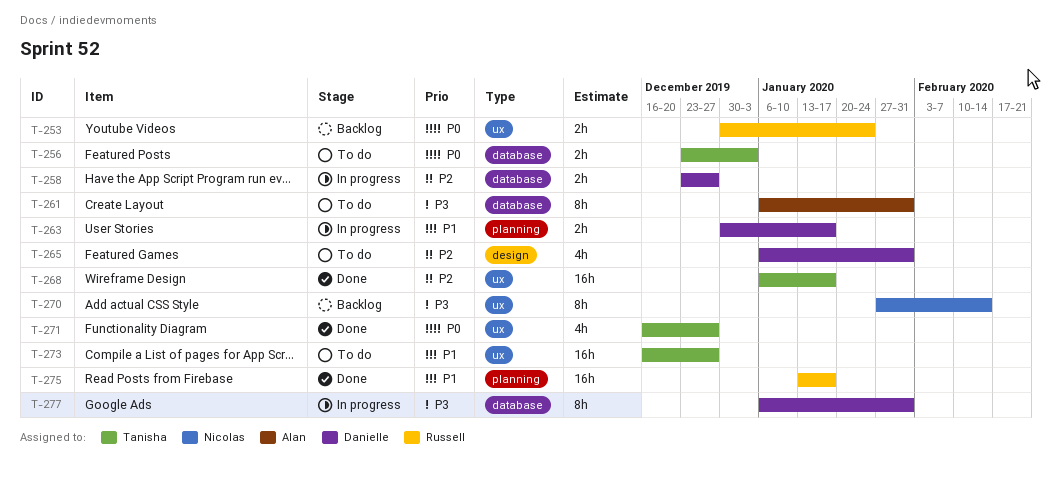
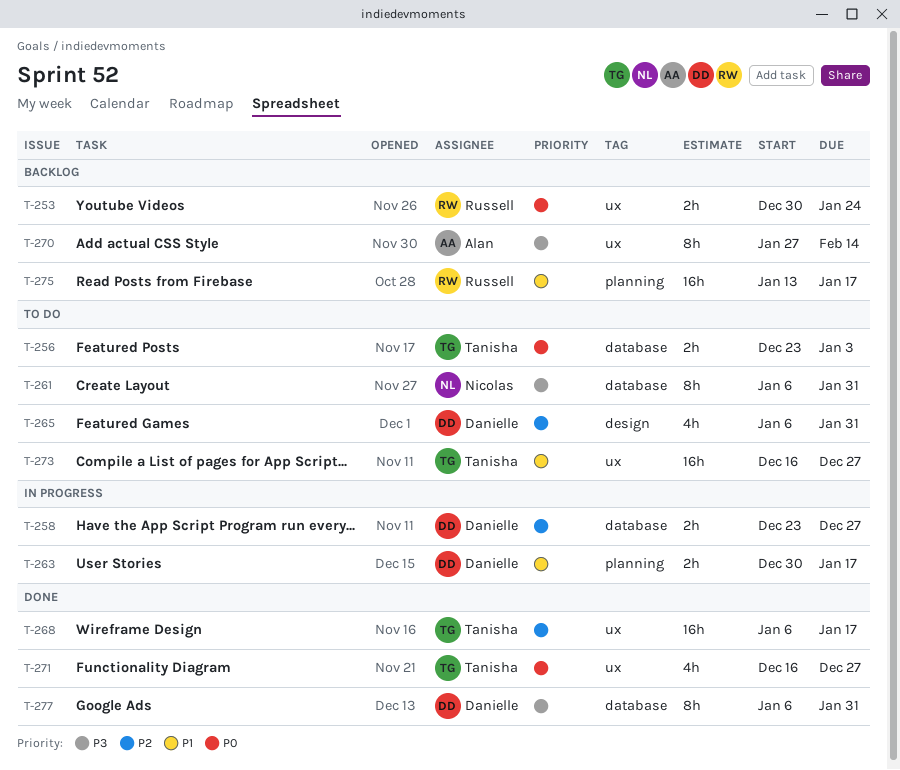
T-261, owner: Alan -> Nicolas
T-270, owner: Nicolas -> Alan
T-275, status: Done -> Backlog
T-277, status: In progress -> Done

